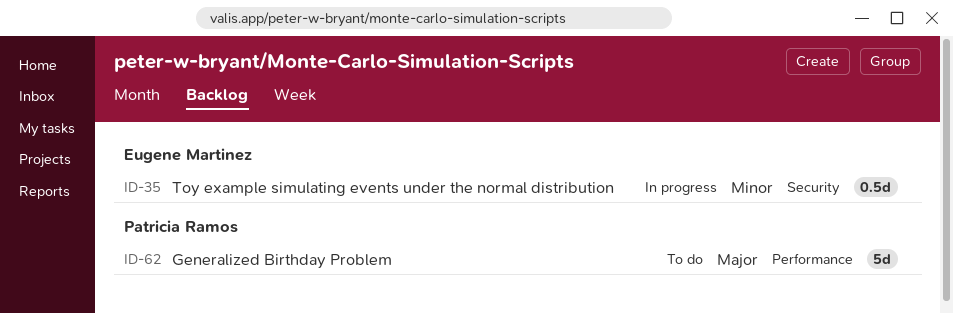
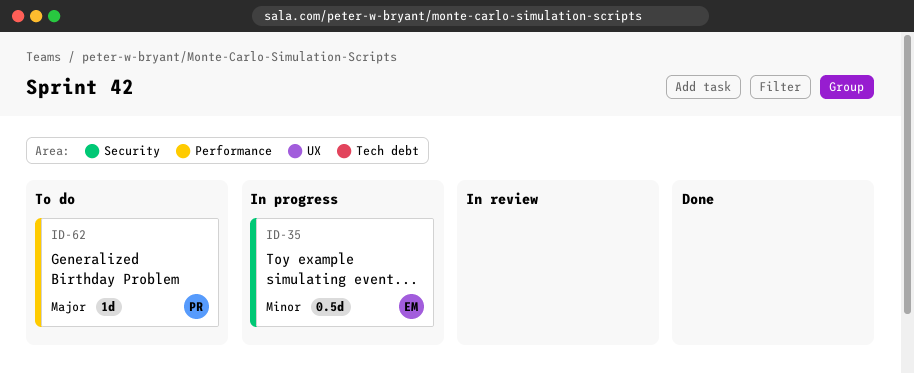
ID-62, estimate: 5d -> 1d

